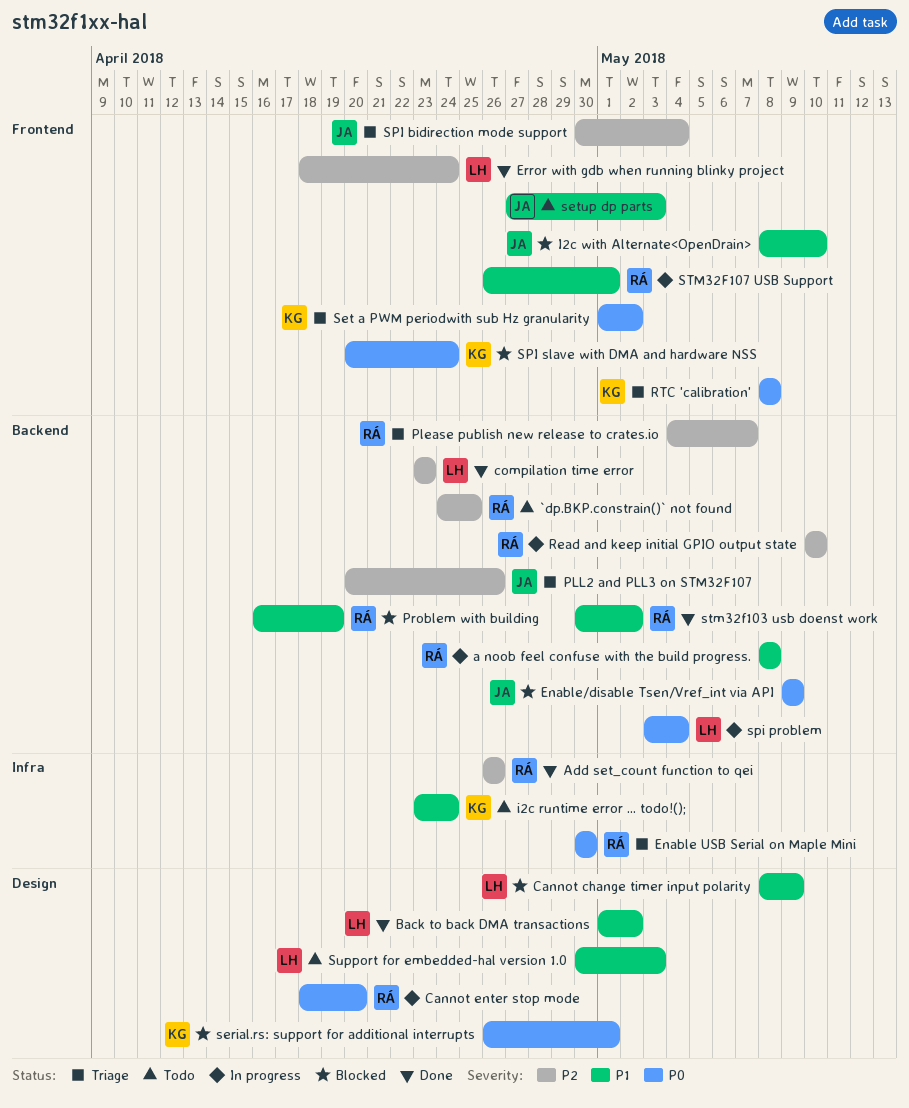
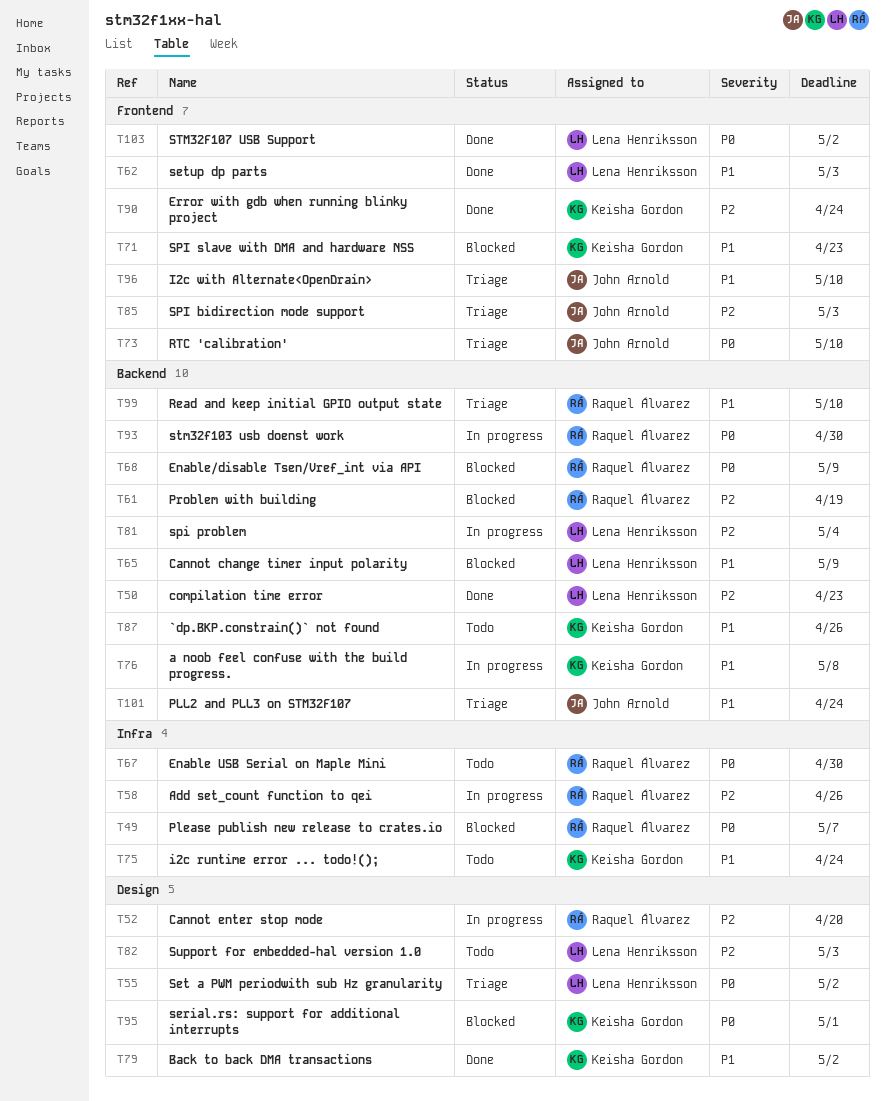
`dp.BKP.constrain()` not found, owner: Raquel Álvarez -> Keisha Gordon
`dp.BKP.constrain()` not found, priority: P2 -> P1
`dp.BKP.constrain()` not found, due: Apr 25 -> Apr 26
a noob feel confuse with the build progress., owner: Raquel Álvarez -> Keisha Gordon
Add set_count function to qei, status: Done -> In progress
Back to back DMA transactions, owner: Lena Henriksson -> Keisha Gordon
Cannot change timer input polarity, label: Design -> Backend
Cannot enter stop mode, priority: P0 -> P2
Enable USB Serial on Maple Mini, status: Triage -> Todo
Enable/disable Tsen/Vref_int via API, owner: John Arnold -> Raquel Álvarez
Error with gdb when running blinky project, owner: Lena Henriksson -> Keisha Gordon
I2c with Alternate<OpenDrain>, status: Blocked -> Triage
Please publish new release to crates.io, status: Triage -> Blocked
Please publish new release to crates.io, priority: P2 -> P0
Please publish new release to crates.io, label: Backend -> Infra
PLL2 and PLL3 on STM32F107, priority: P2 -> P1
PLL2 and PLL3 on STM32F107, due: Apr 26 -> Apr 24
Problem with building, priority: P1 -> P2
Read and keep initial GPIO output state, status: In progress -> Triage
Read and keep initial GPIO output state, priority: P2 -> P1
RTC 'calibration', owner: Keisha Gordon -> John Arnold
RTC 'calibration', due: May 8 -> May 10
Set a PWM periodwith sub Hz granularity, owner: Keisha Gordon -> Lena Henriksson
Set a PWM periodwith sub Hz granularity, label: Frontend -> Design
setup dp parts, status: Todo -> Done
setup dp parts, owner: John Arnold -> Lena Henriksson
SPI bidirection mode support, due: May 4 -> May 3
spi problem, priority: P0 -> P2
SPI slave with DMA and hardware NSS, priority: P0 -> P1
SPI slave with DMA and hardware NSS, due: Apr 24 -> Apr 23
stm32f103 usb doenst work, status: Done -> In progress
stm32f103 usb doenst work, priority: P1 -> P0
stm32f103 usb doenst work, due: May 2 -> Apr 30
STM32F107 USB Support, status: In progress -> Done
STM32F107 USB Support, owner: Raquel Álvarez -> Lena Henriksson
STM32F107 USB Support, priority: P1 -> P0
STM32F107 USB Support, due: May 1 -> May 2
Support for embedded-hal version 1.0, priority: P1 -> P2

